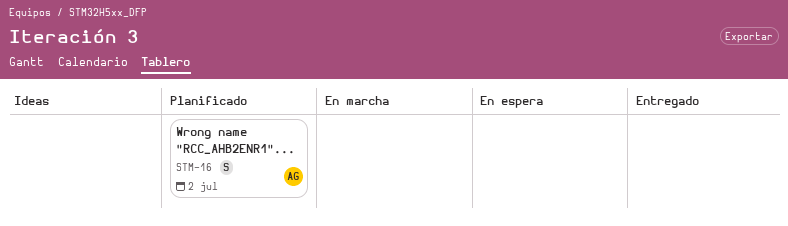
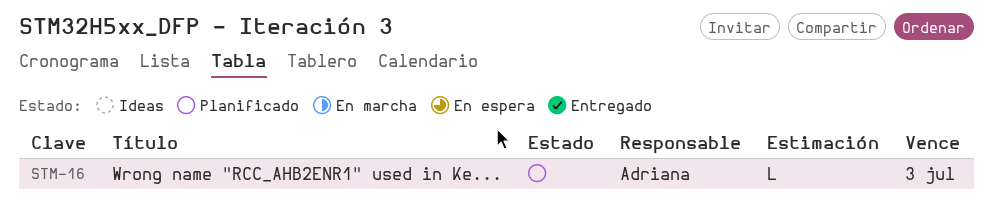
STM-16, estimate: S -> L
STM-16, due: Jul 2 -> Jul 3

